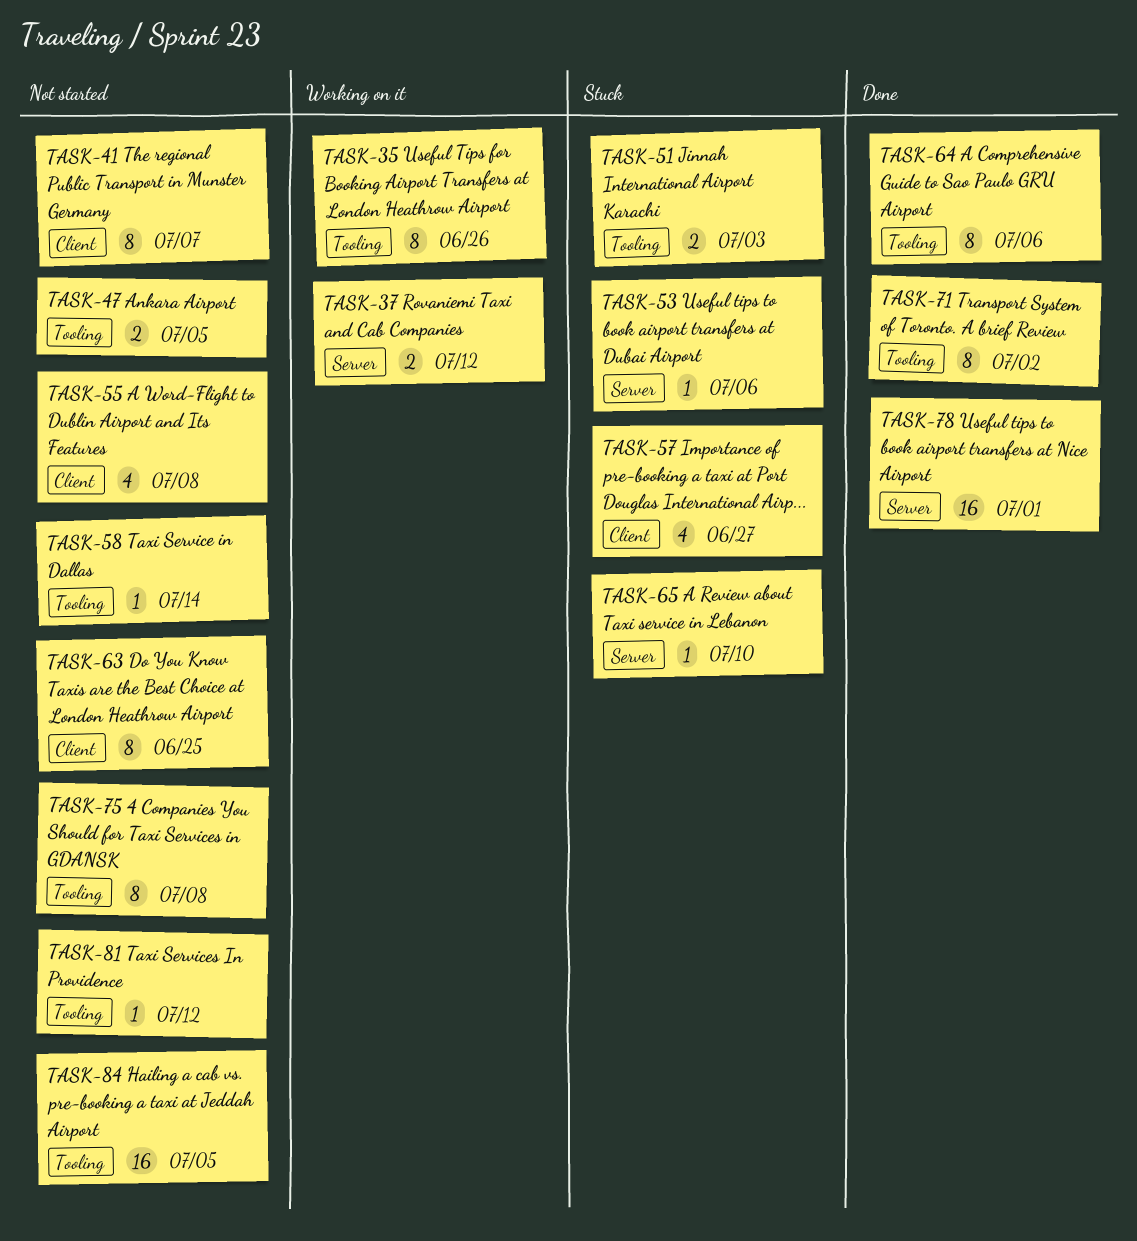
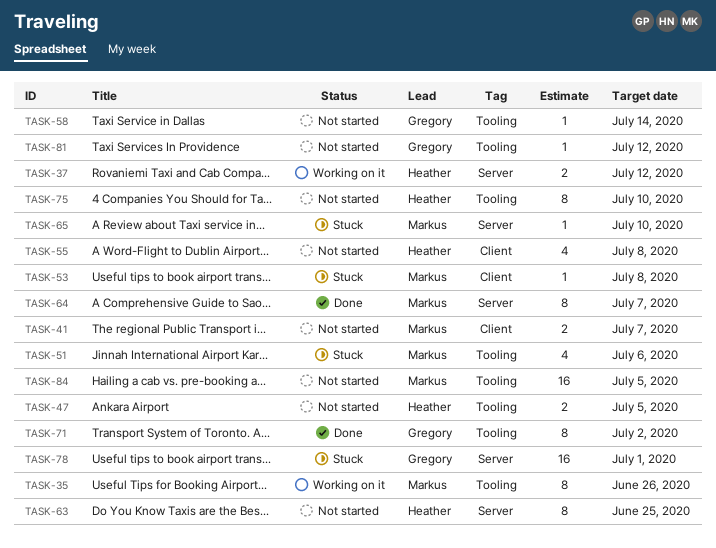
TASK-41, estimate: 8 -> 2
TASK-51, estimate: 2 -> 4
TASK-51, due: Jul 3 -> Jul 6
TASK-53, label: Server -> Client
TASK-53, due: Jul 6 -> Jul 8
TASK-57: present -> none
TASK-63, label: Client -> Server
TASK-64, label: Tooling -> Server
TASK-64, due: Jul 6 -> Jul 7
TASK-75, due: Jul 8 -> Jul 10
TASK-78, status: Done -> Stuck

